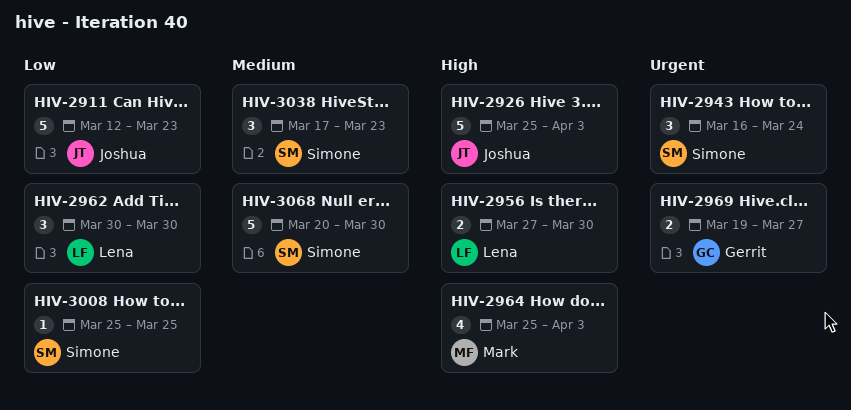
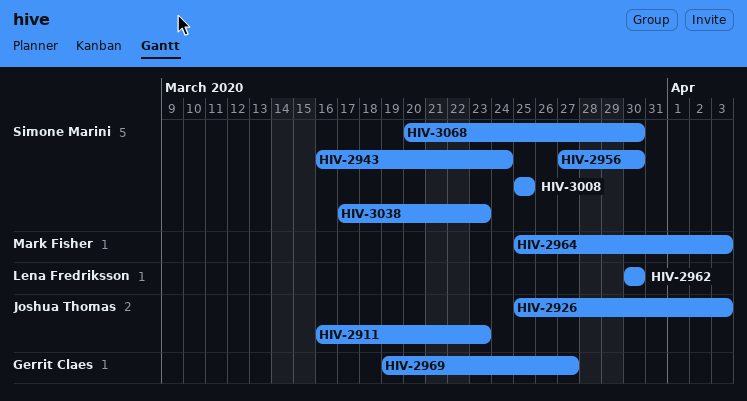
HIV-2911, start: Mar 12 -> Mar 16
HIV-2956, owner: Lena Fredriksson -> Simone Marini

